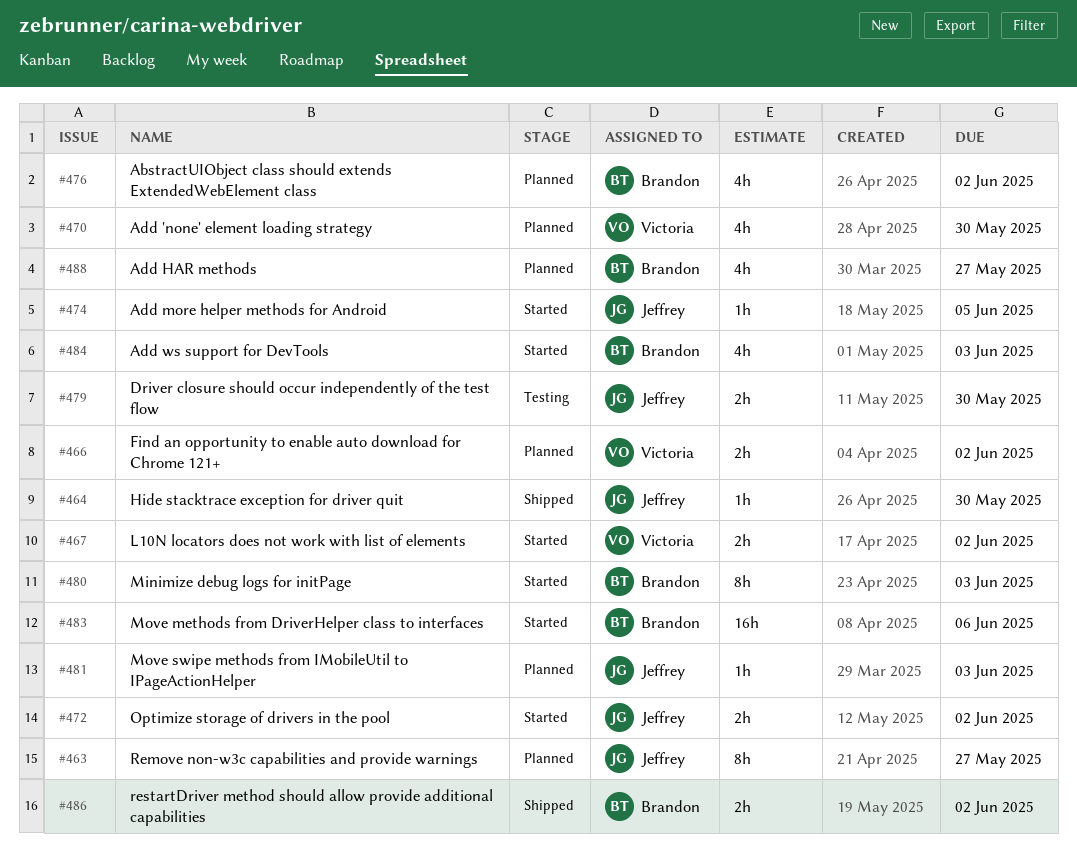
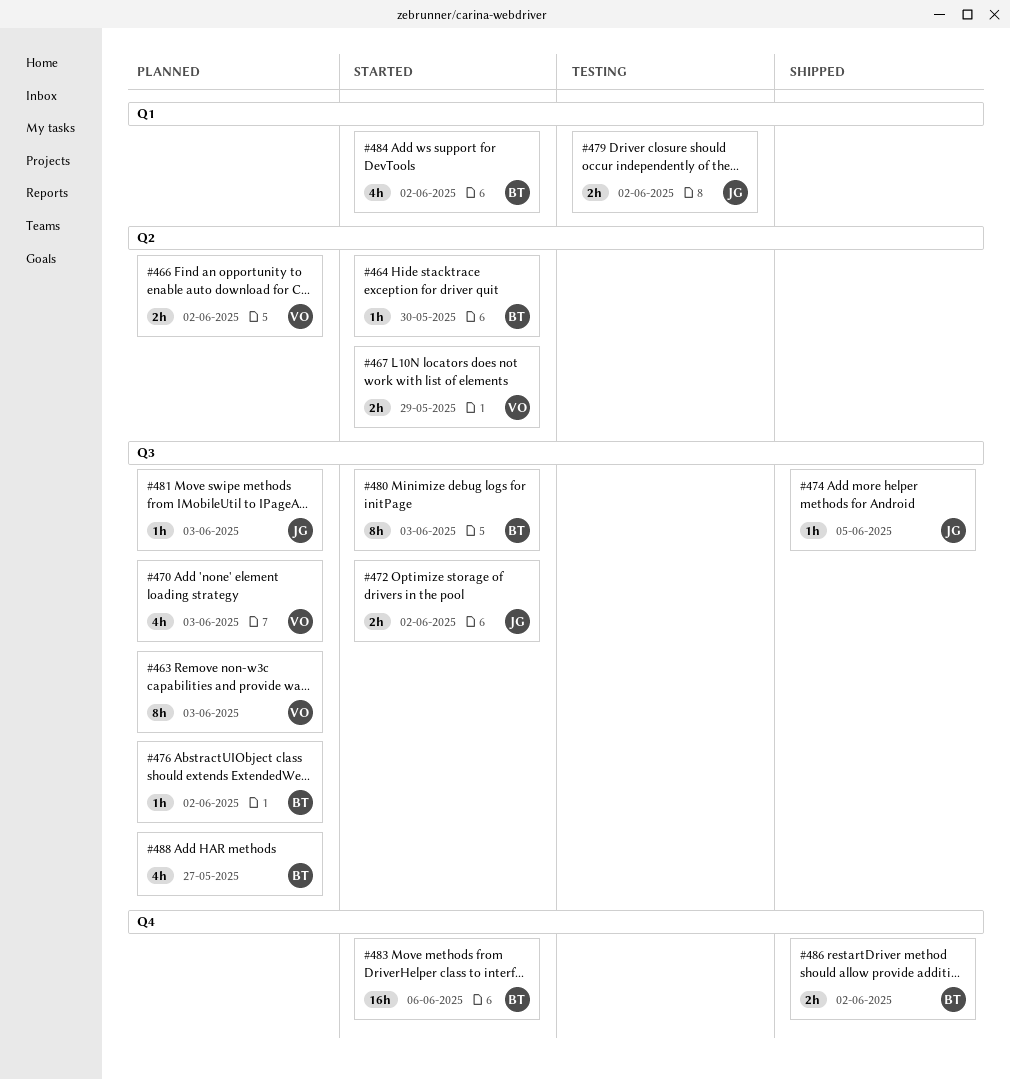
#463, owner: Jeffrey -> Victoria
#463, due: May 27 -> Jun 3
#464, status: Shipped -> Started
#464, owner: Jeffrey -> Brandon
#467, due: Jun 2 -> May 29
#470, due: May 30 -> Jun 3
#474, status: Started -> Shipped
#476, estimate: 4h -> 1h
#479, due: May 30 -> Jun 2
#484, due: Jun 3 -> Jun 2

